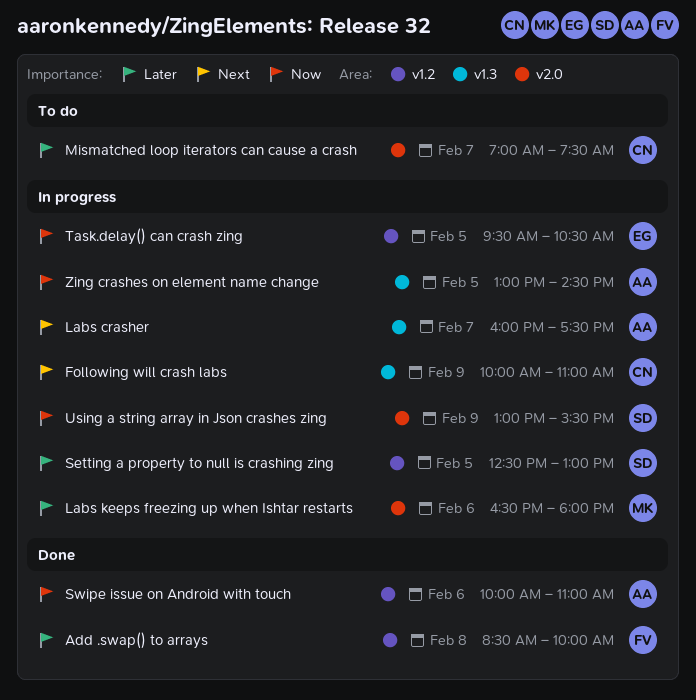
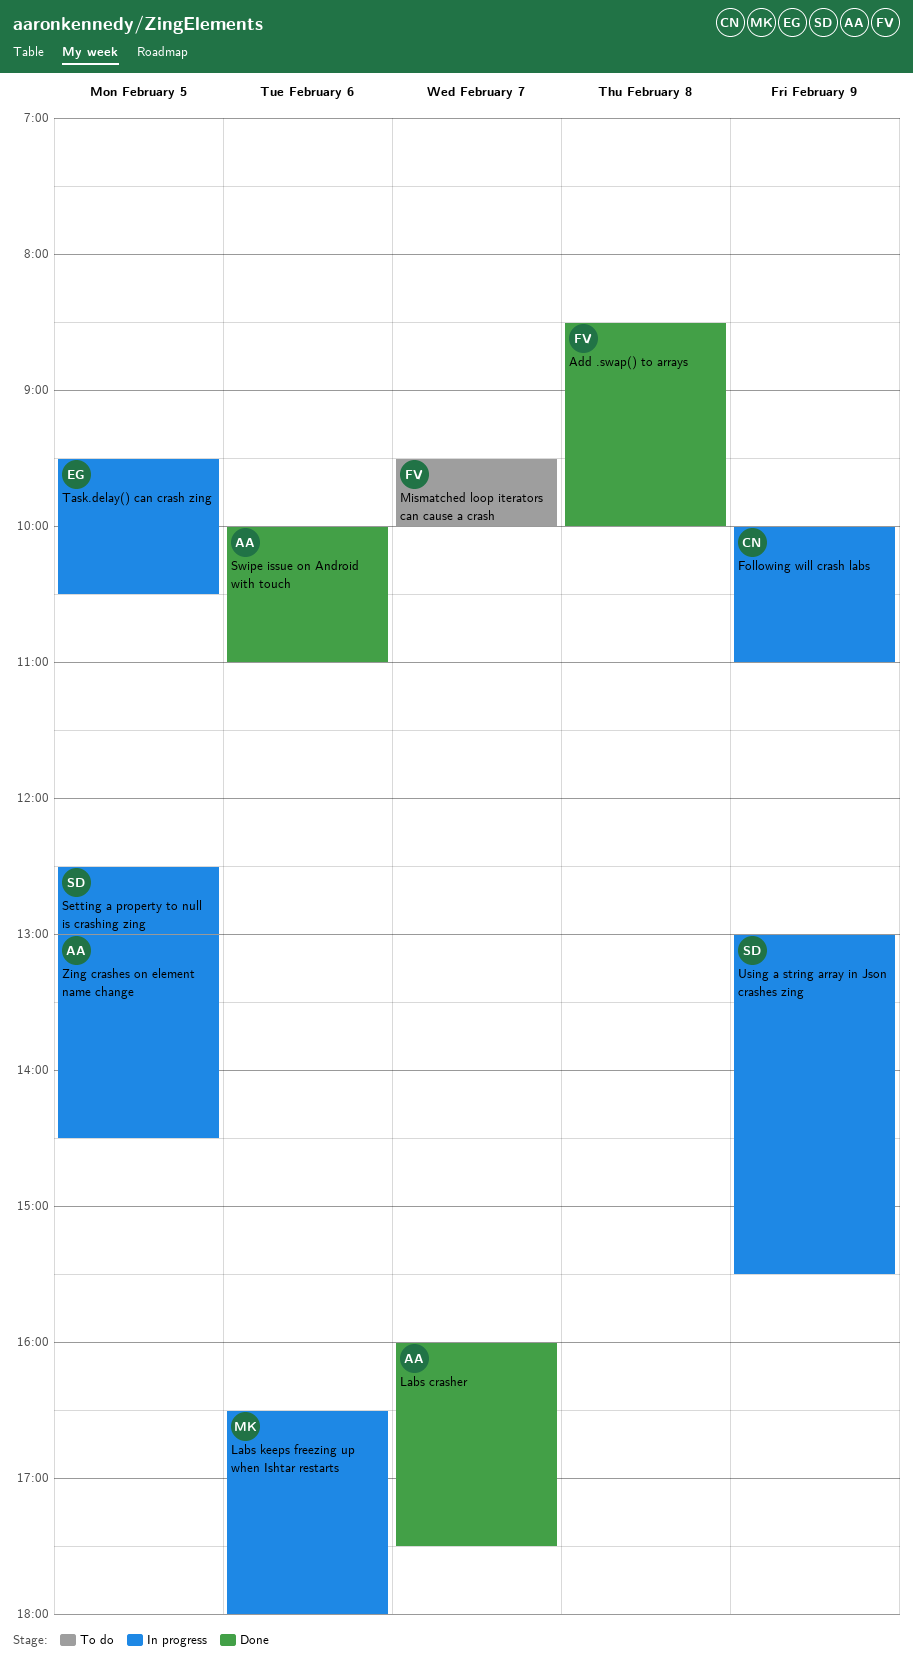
Labs crasher, status: In progress -> Done
Mismatched loop iterators can cause a crash, owner: CN -> FV
Mismatched loop iterators can cause a crash, begins: 07:00 -> 09:30
Mismatched loop iterators can cause a crash, ends: 07:30 -> 10:00

